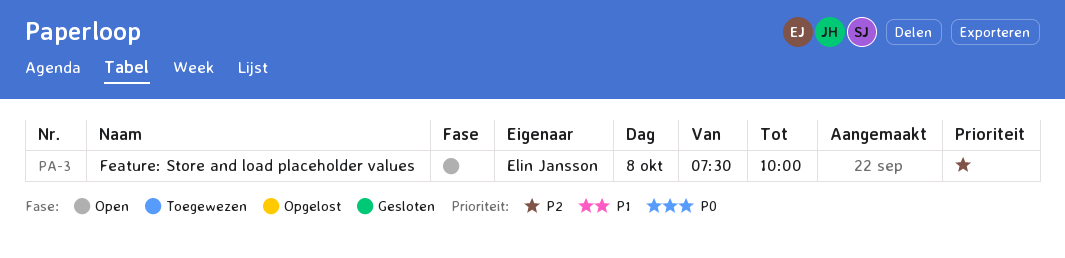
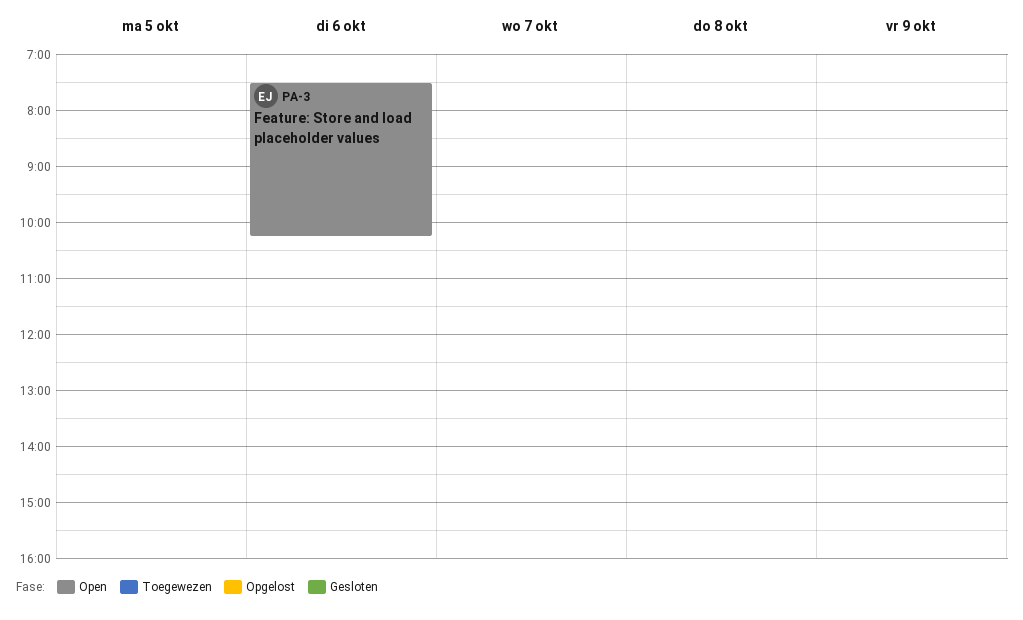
PA-3, day: Oct 8 -> Oct 6
PA-3, ends: 10:00 -> 10:15

